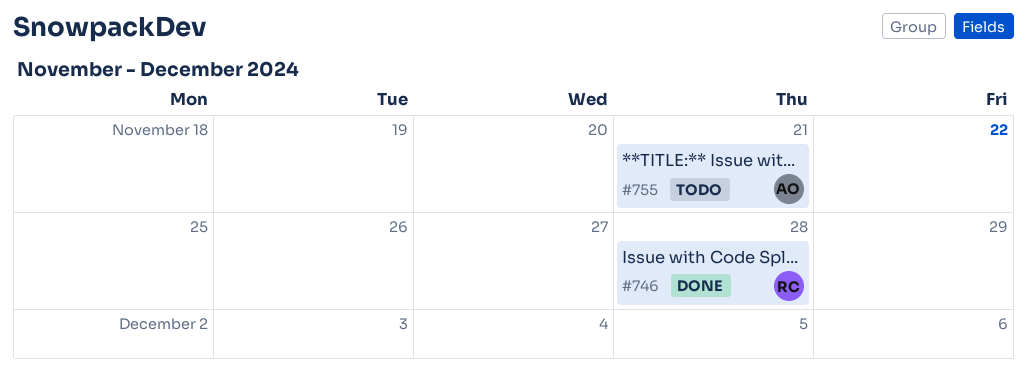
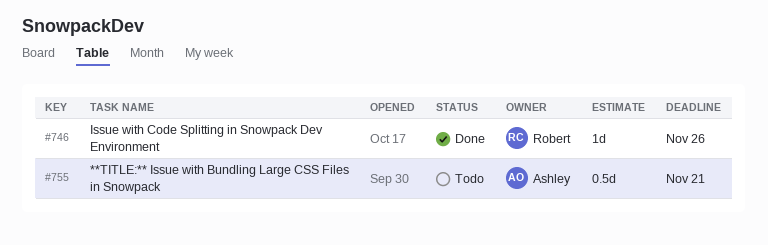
#746, due: Nov 28 -> Nov 26

